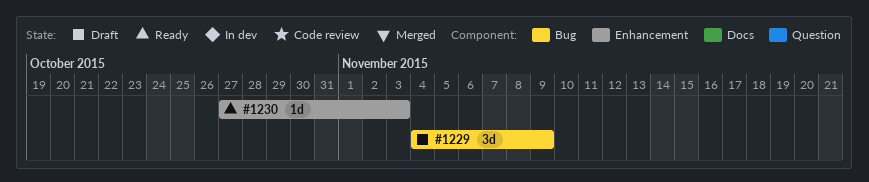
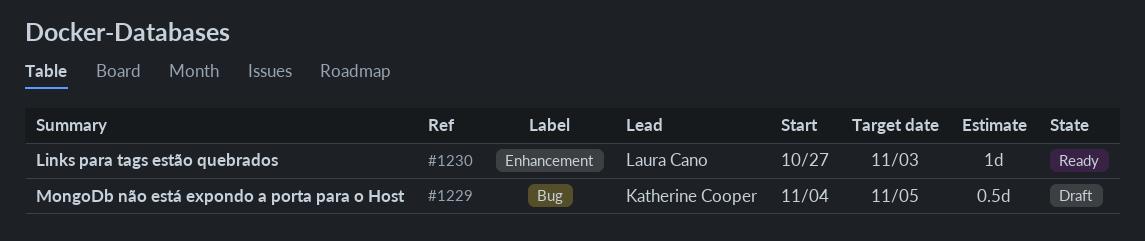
#1229, estimate: 3d -> 0.5d
#1229, due: Nov 9 -> Nov 5

